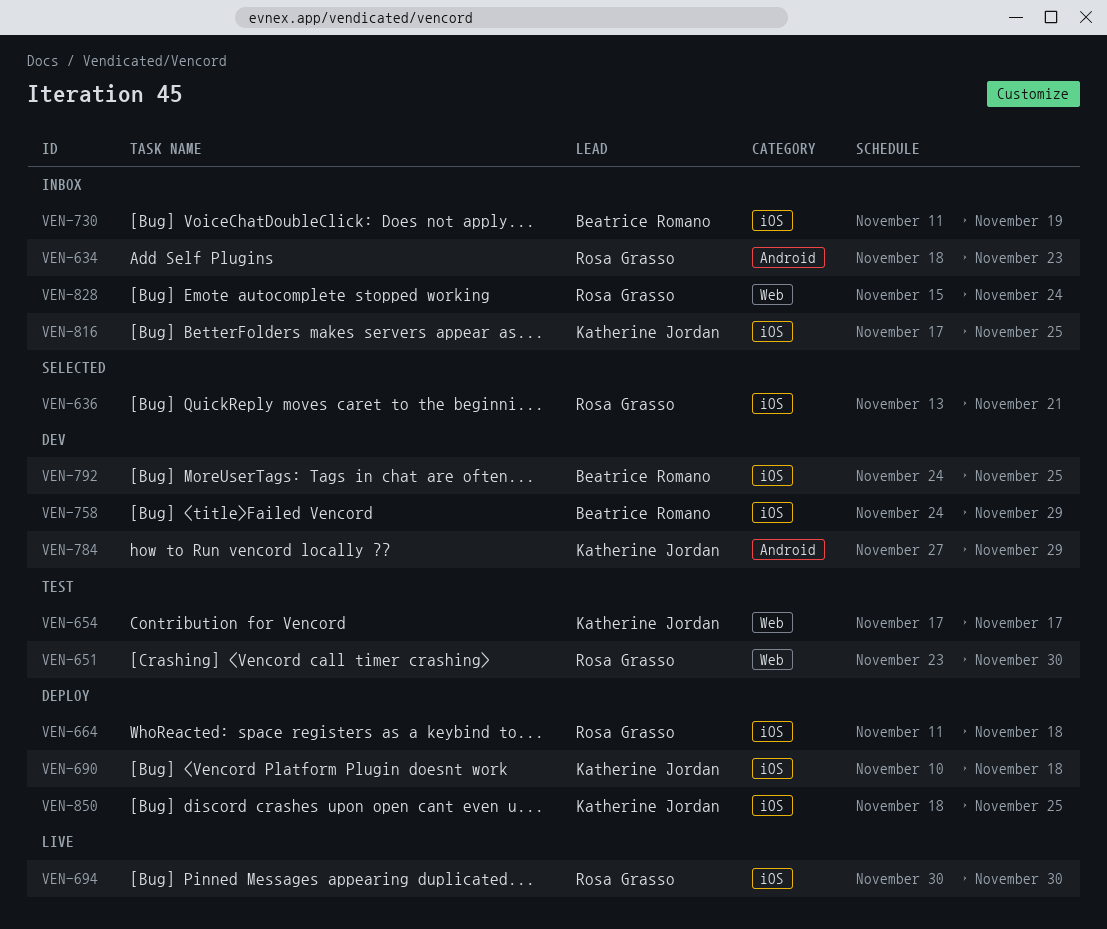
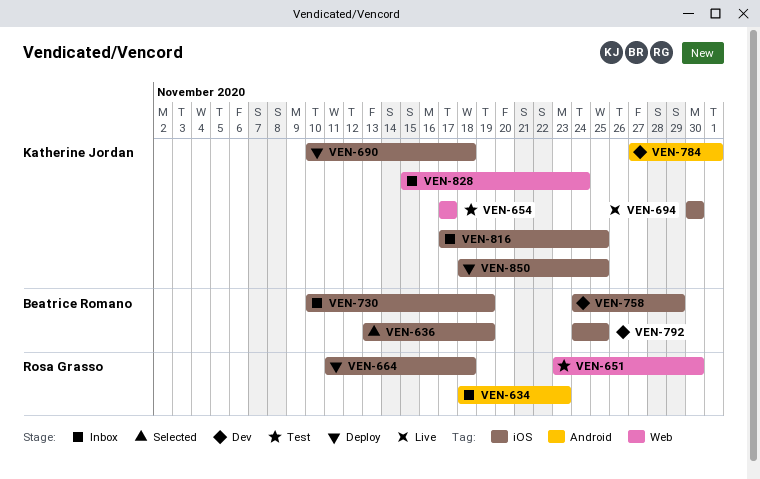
VEN-636, owner: Rosa Grasso -> Beatrice Romano
VEN-636, due: Nov 21 -> Nov 19
VEN-694, owner: Rosa Grasso -> Katherine Jordan
VEN-730, start: Nov 11 -> Nov 10
VEN-784, due: Nov 29 -> Dec 1
VEN-828, owner: Rosa Grasso -> Katherine Jordan

